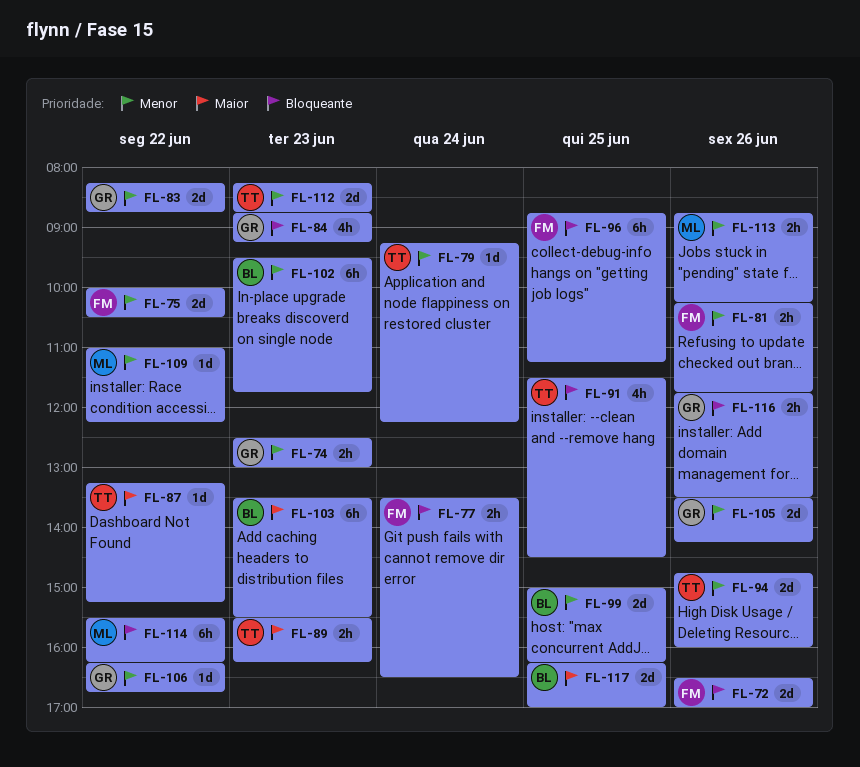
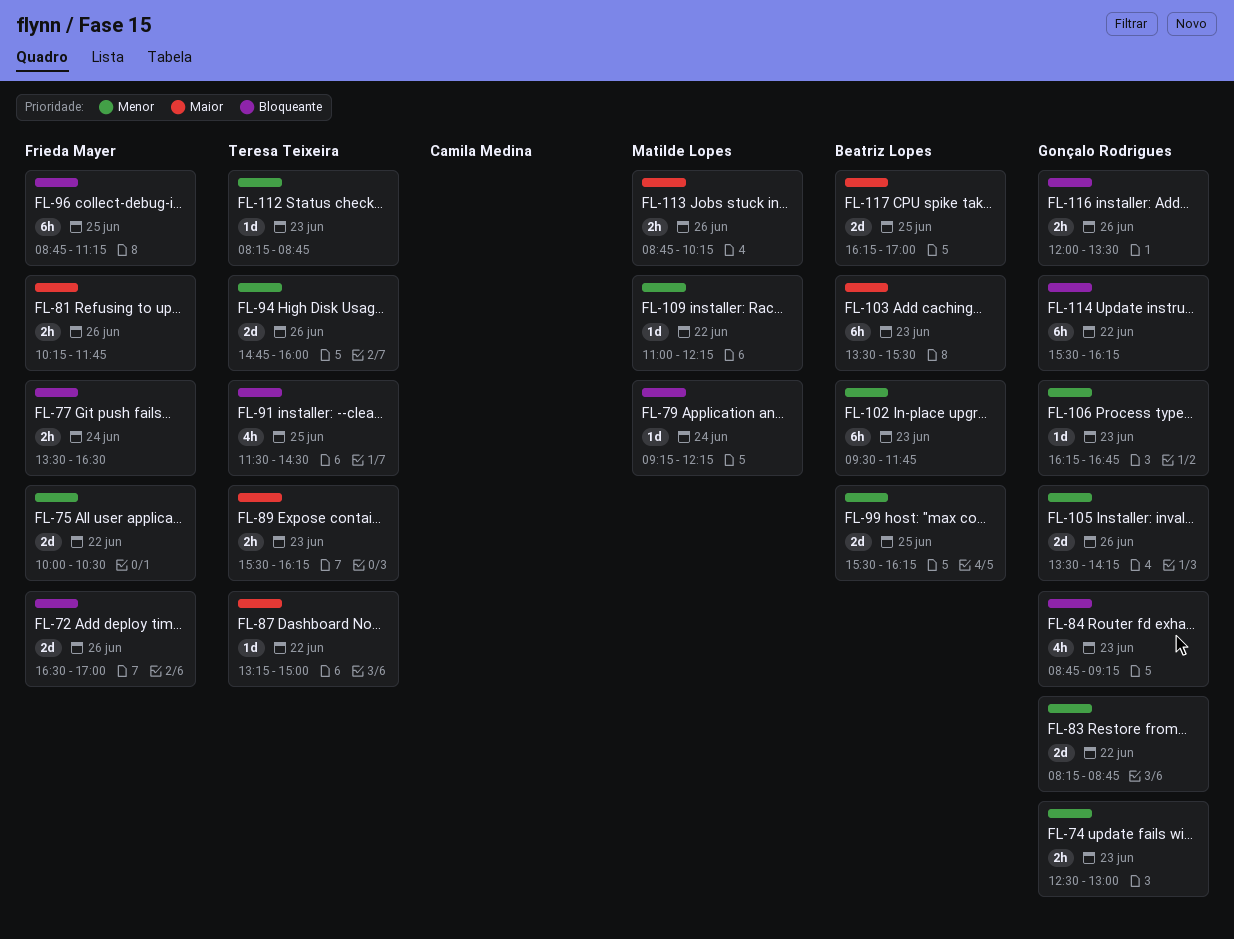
FL-79, owner: Teresa Teixeira -> Matilde Lopes
FL-79, priority: Menor -> Bloqueante
FL-81, priority: Menor -> Maior
FL-87, ends: 15:15 -> 15:00
FL-99, begins: 15:00 -> 15:30
FL-106, day: Jun 22 -> Jun 23
FL-112, estimate: 2d -> 1d
FL-113, priority: Menor -> Maior
FL-114, owner: Matilde Lopes -> Gonçalo Rodrigues
FL-116, begins: 11:45 -> 12:00

